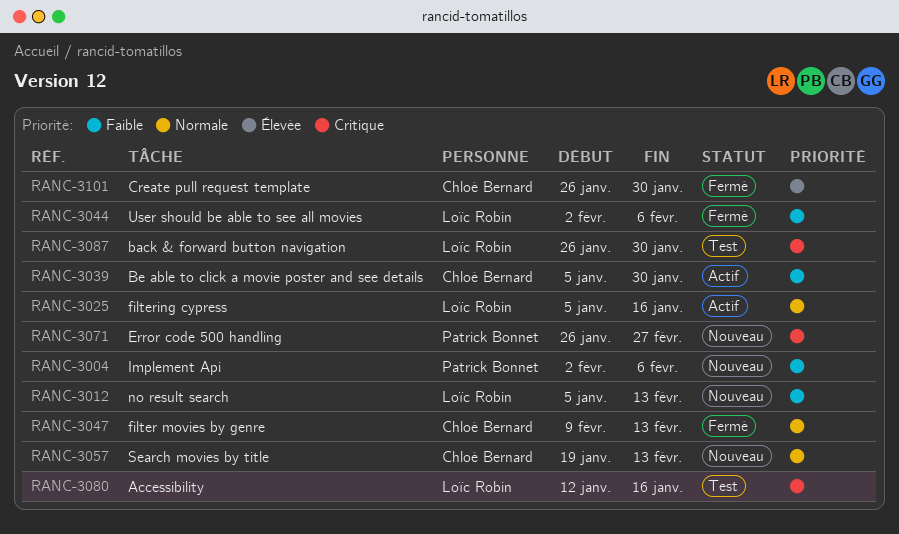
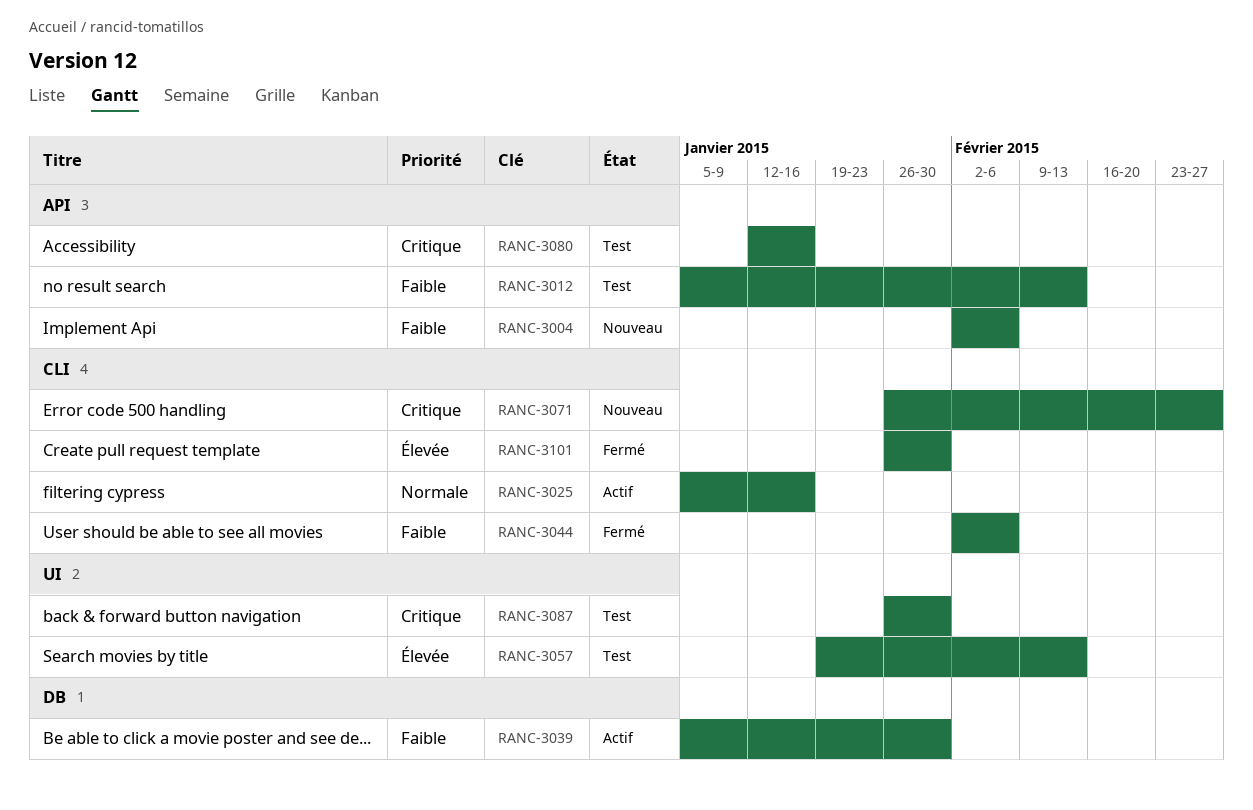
RANC-3012, status: Nouveau -> Test
RANC-3047: present -> none
RANC-3057, status: Nouveau -> Test
RANC-3057, priority: Normale -> Élevée

